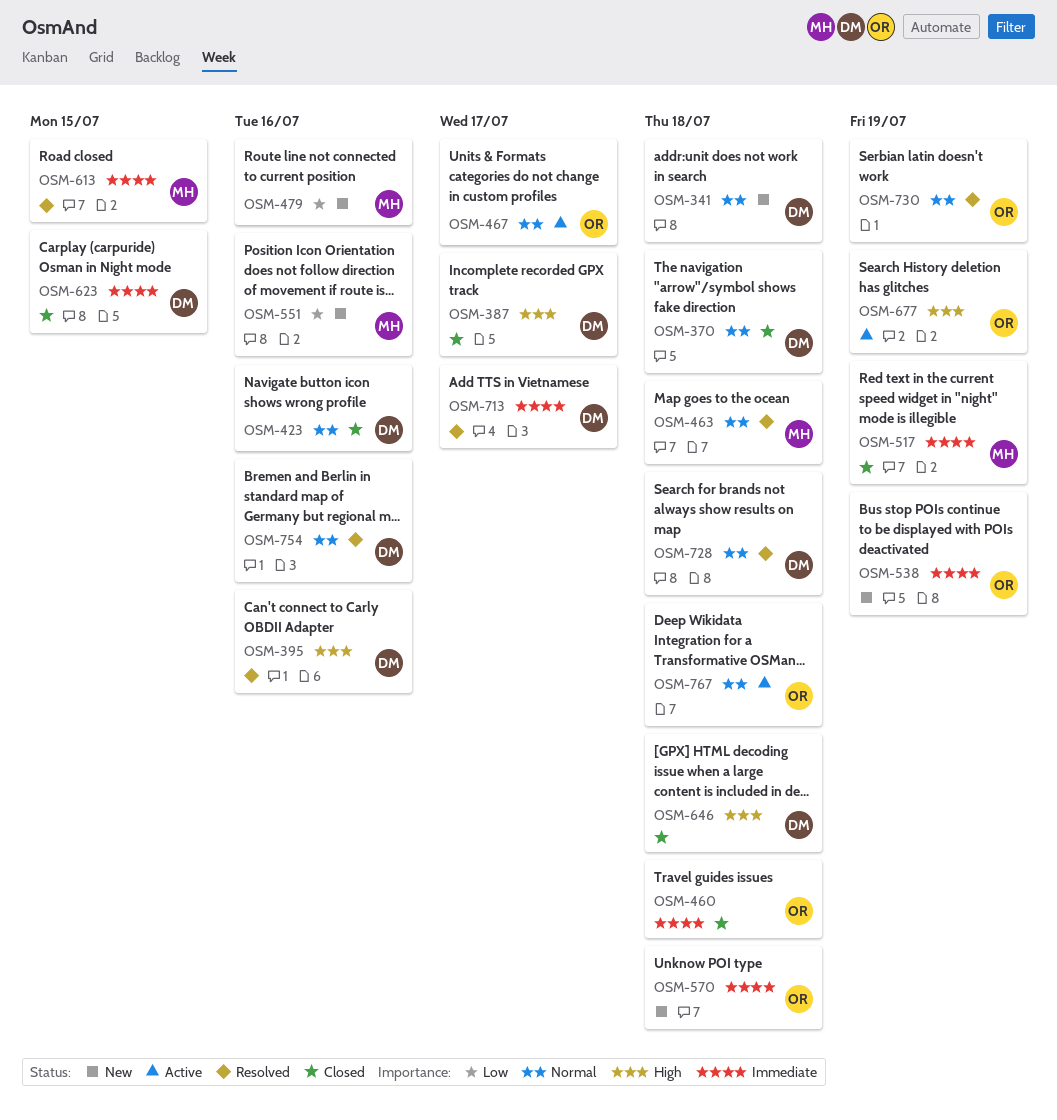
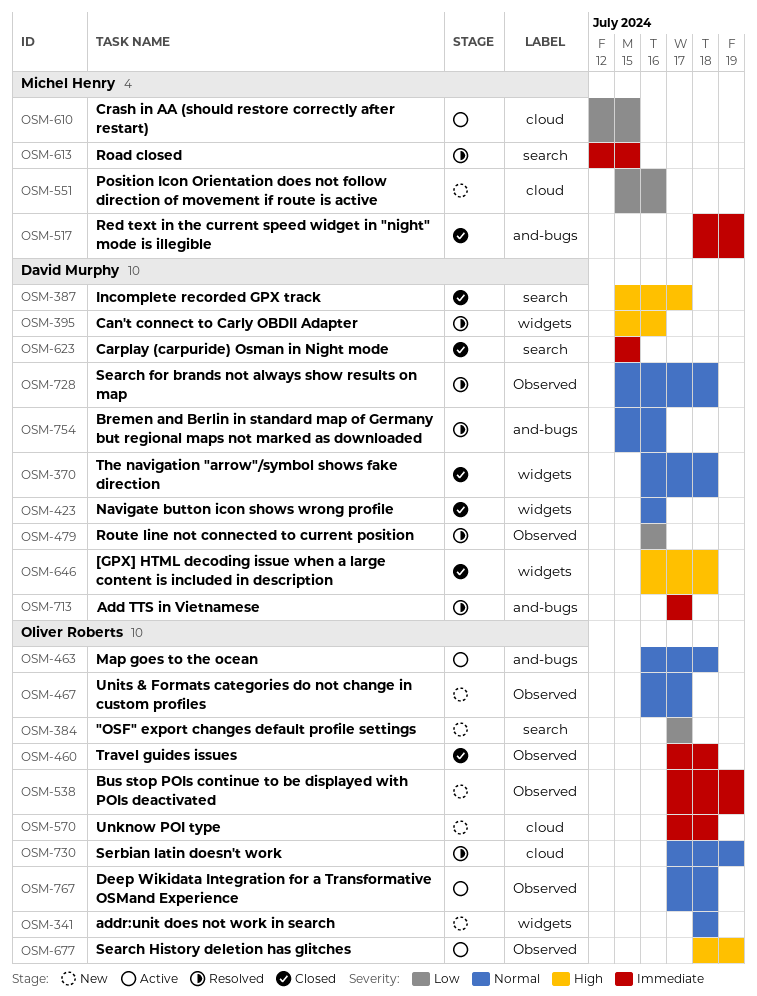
OSM-341, owner: David Murphy -> Oliver Roberts
OSM-384: none -> present
OSM-463, status: Resolved -> Active
OSM-463, owner: Michel Henry -> Oliver Roberts
OSM-467, status: Active -> New
OSM-479, status: New -> Resolved
OSM-479, owner: Michel Henry -> David Murphy
OSM-610: none -> present

